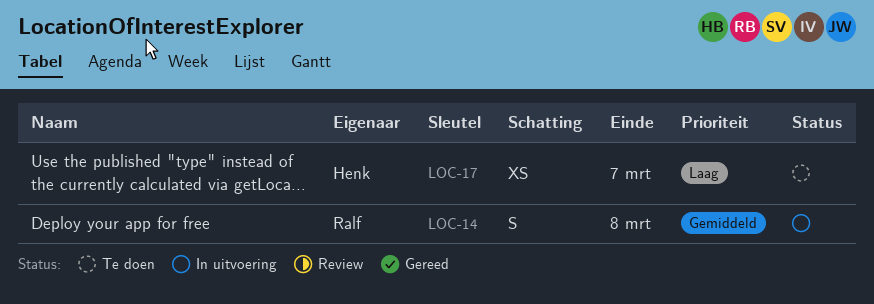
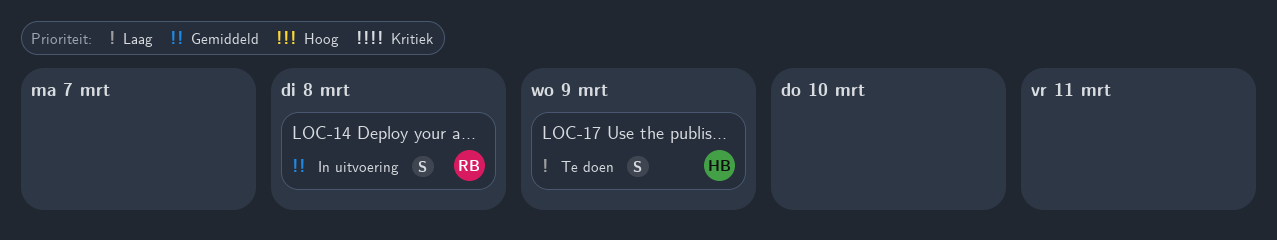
LOC-17, estimate: XS -> S
LOC-17, due: Mar 7 -> Mar 9

